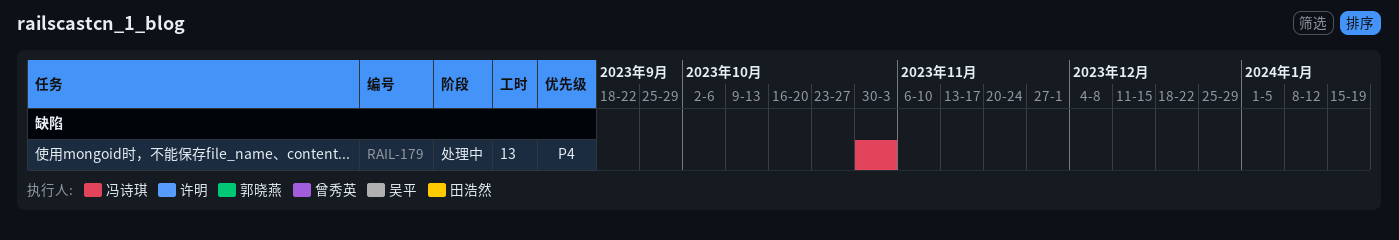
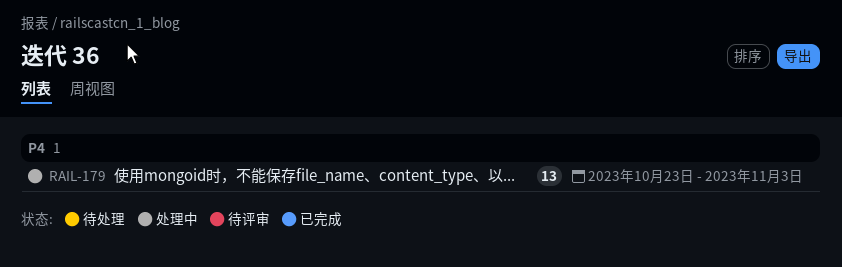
RAIL-179, start: Oct 30 -> Oct 23

